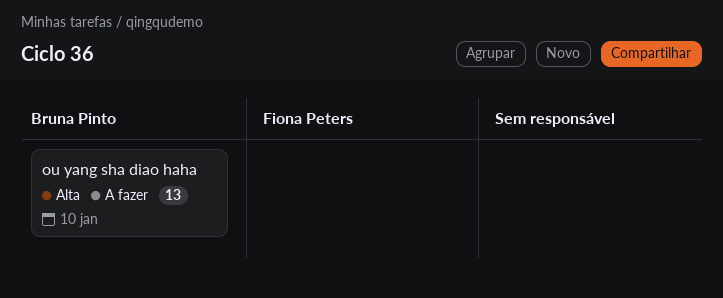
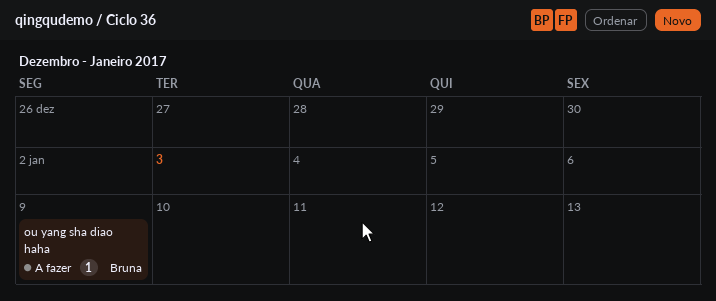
ou yang sha diao haha, estimate: 13 -> 1
ou yang sha diao haha, due: Jan 10 -> Jan 9

